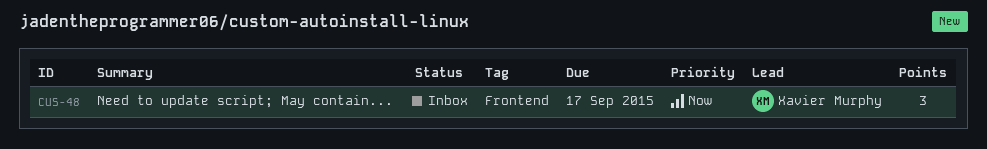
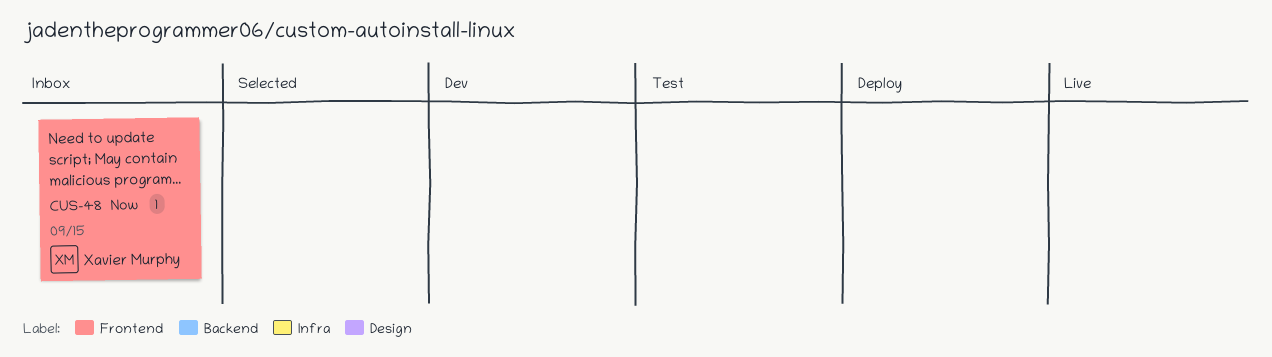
CUS-48, estimate: 3 -> 1
CUS-48, due: Sep 17 -> Sep 15

